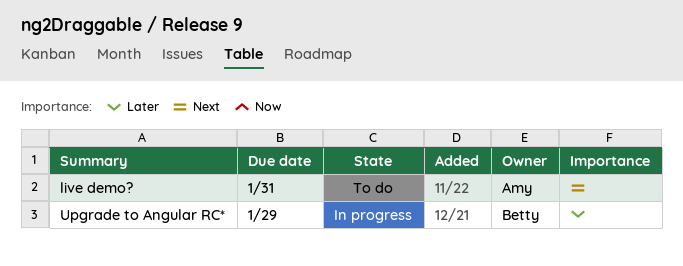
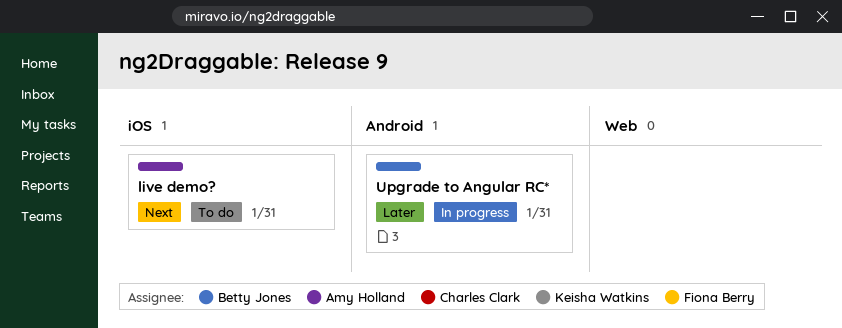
Upgrade to Angular RC*, due: Jan 29 -> Jan 31

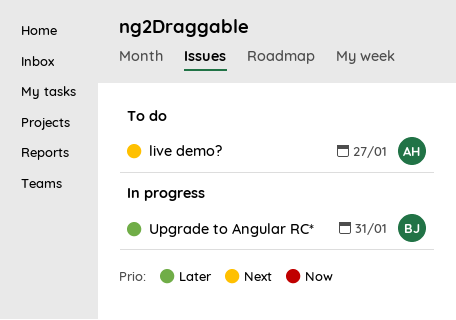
live demo?, due: Jan 31 -> Jan 27

